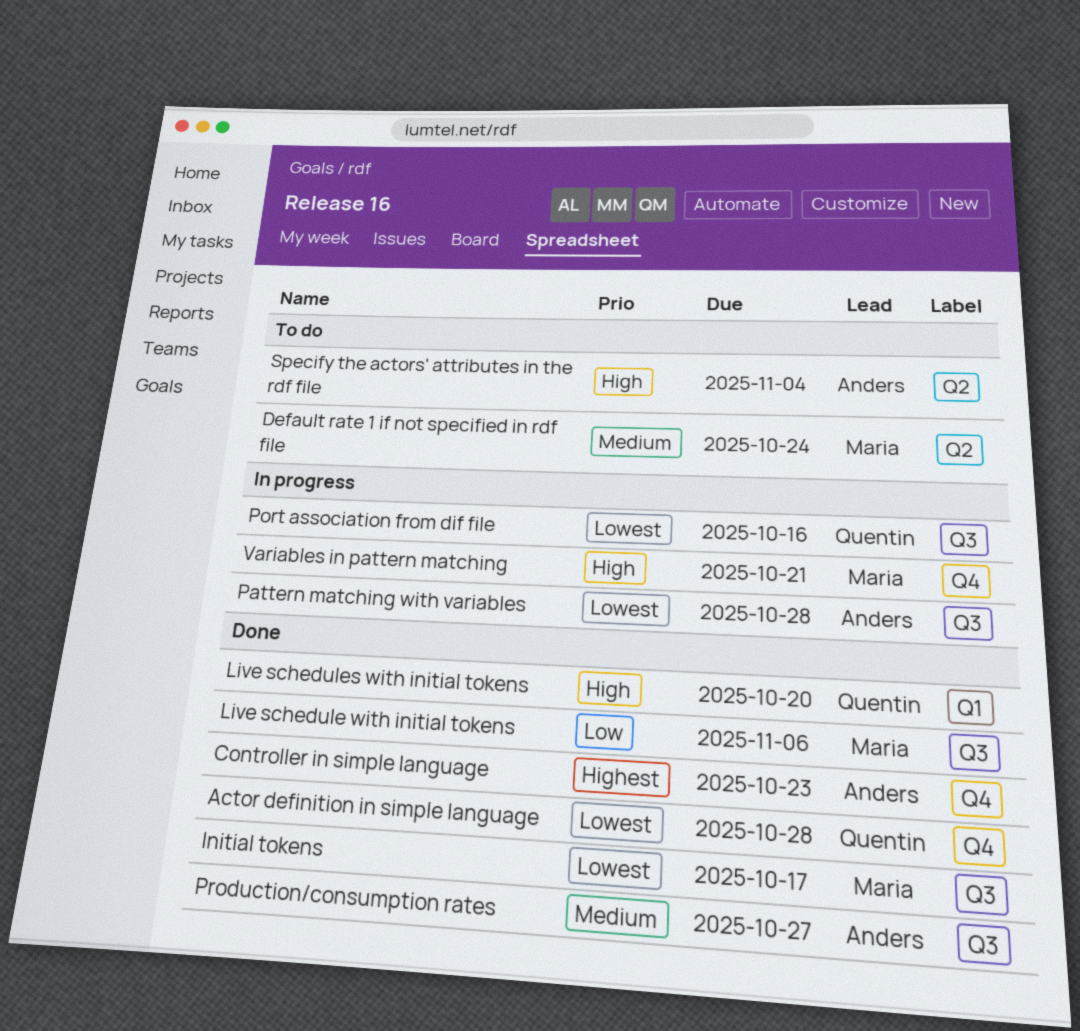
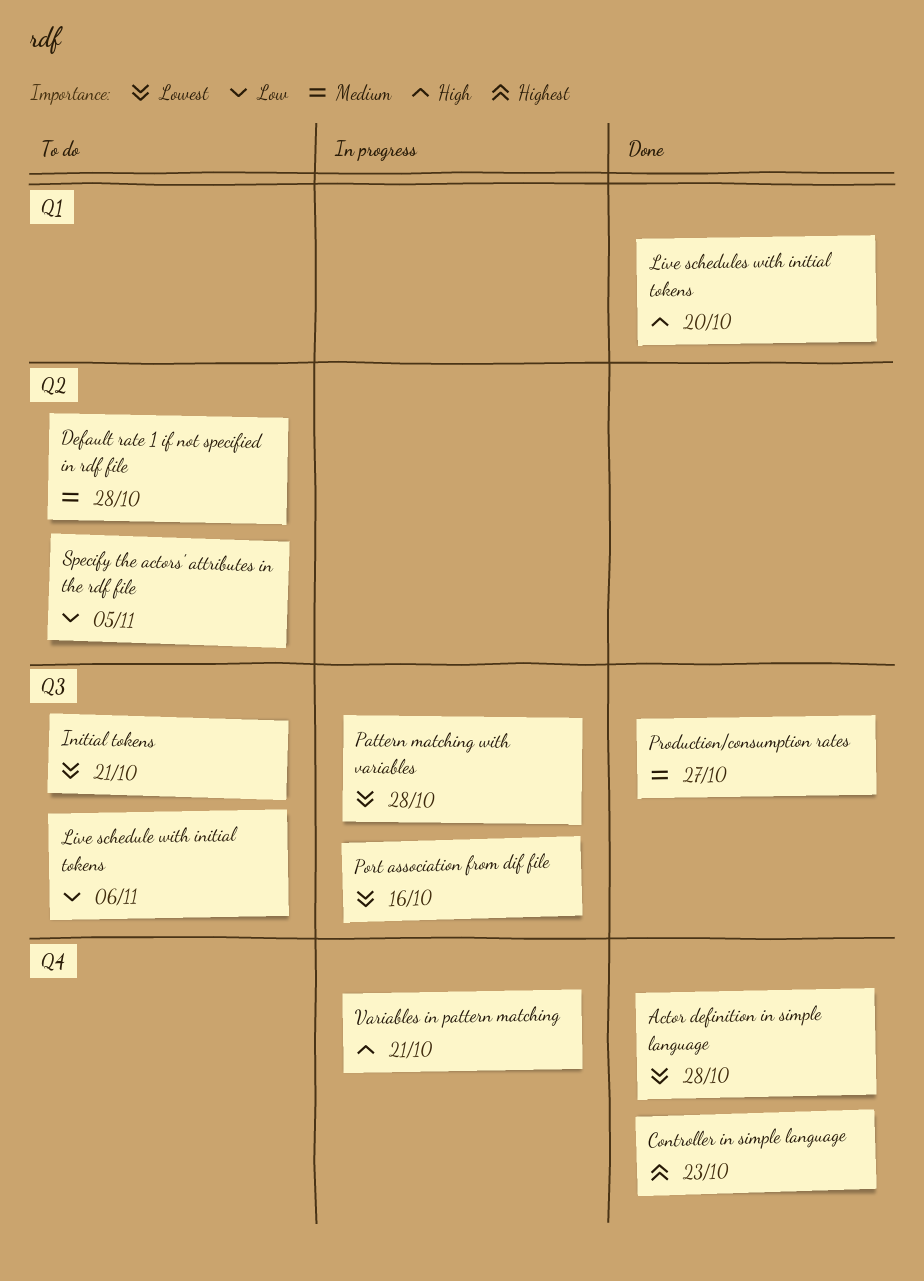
Default rate 1 if not specified in rdf file, due: Oct 24 -> Oct 28
Initial tokens, status: Done -> To do
Initial tokens, due: Oct 17 -> Oct 21
Live schedule with initial tokens, status: Done -> To do
Specify the actors' attributes in the rdf file, priority: High -> Low
Specify the actors' attributes in the rdf file, due: Nov 4 -> Nov 5

